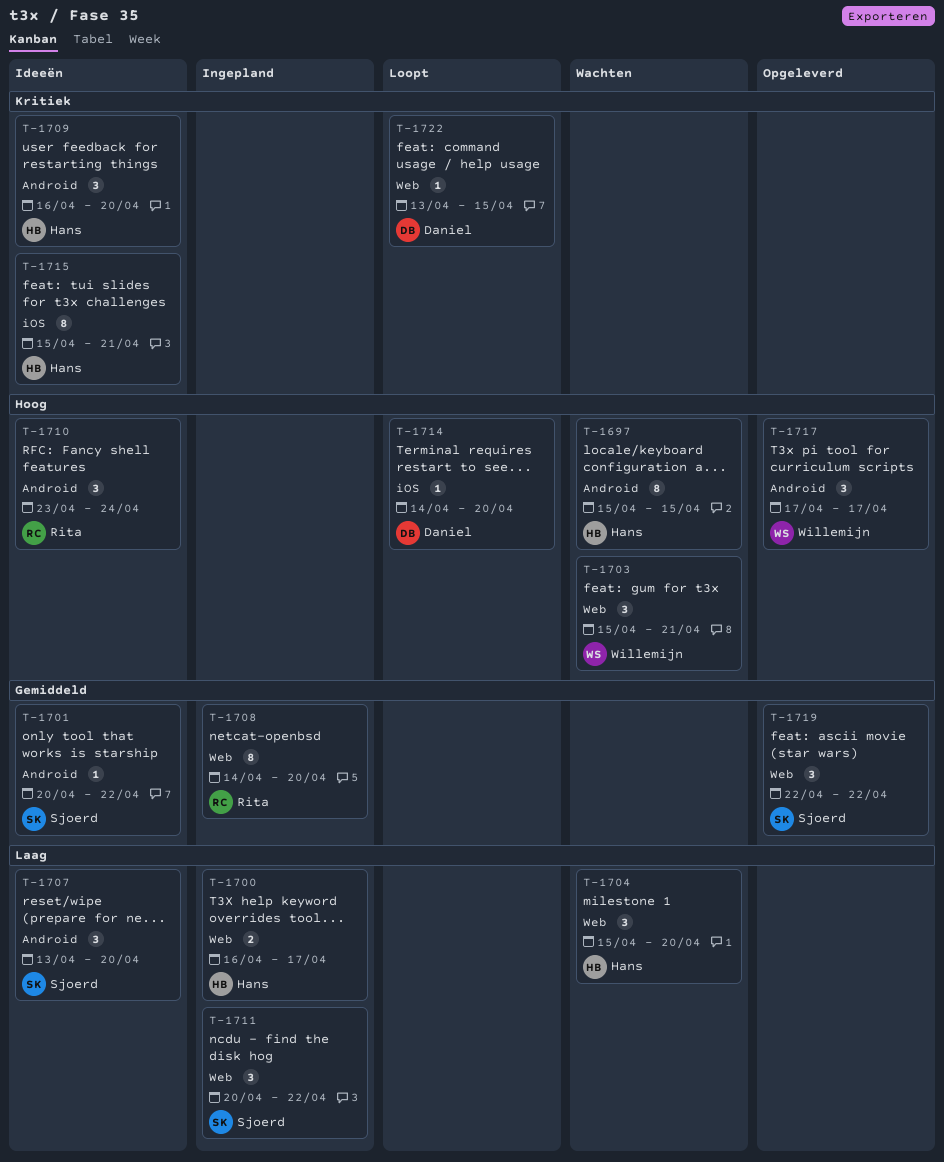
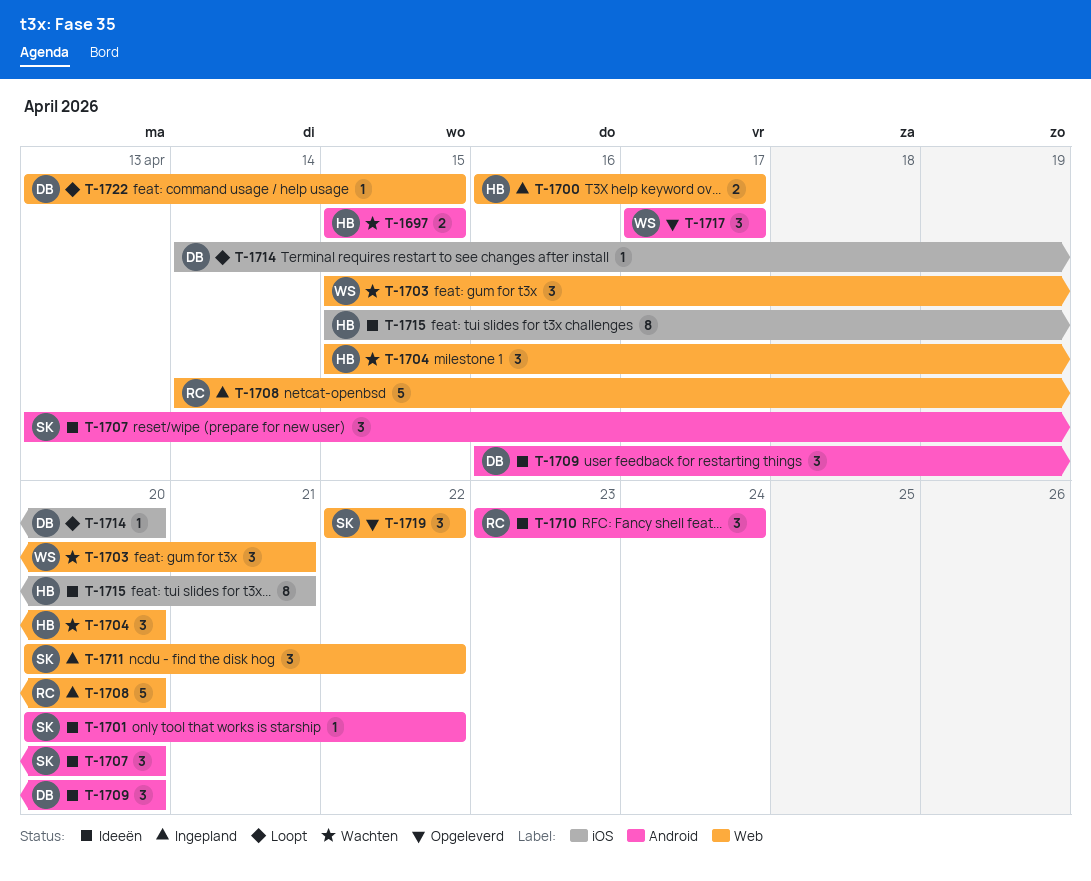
T-1697, estimate: 8 -> 2
T-1708, estimate: 8 -> 5
T-1709, owner: Hans -> Daniel

